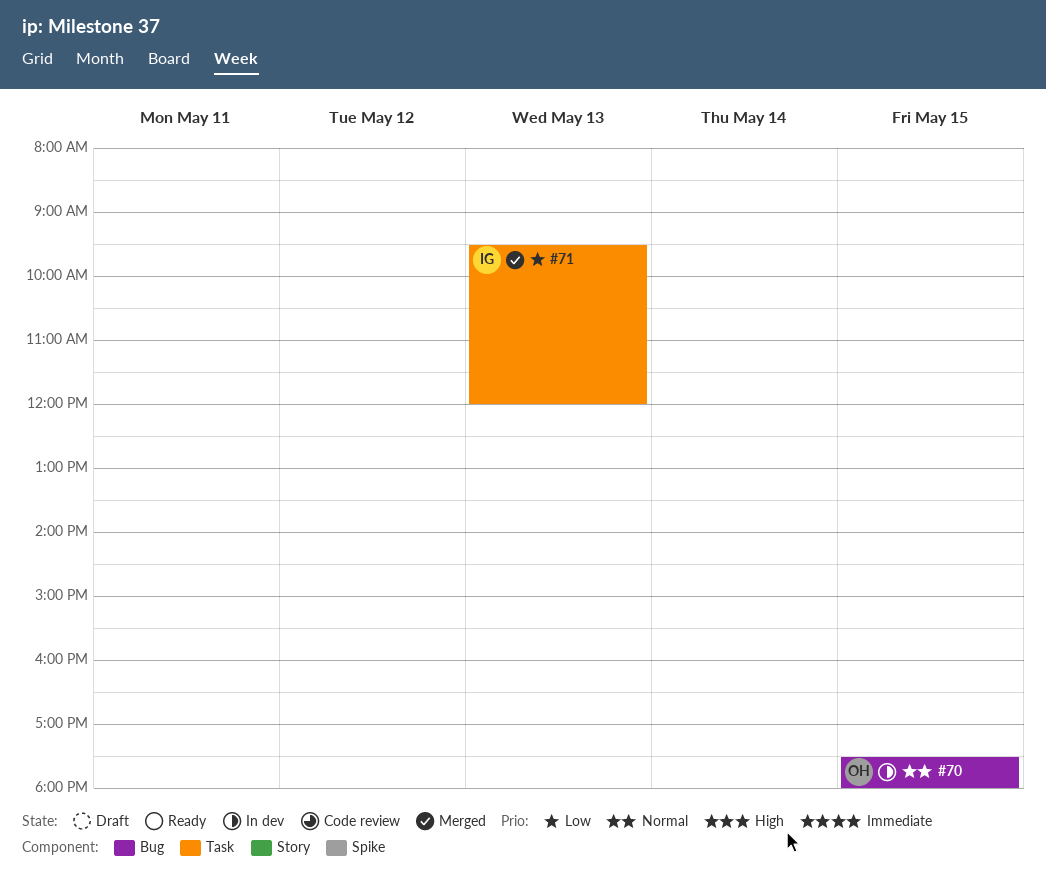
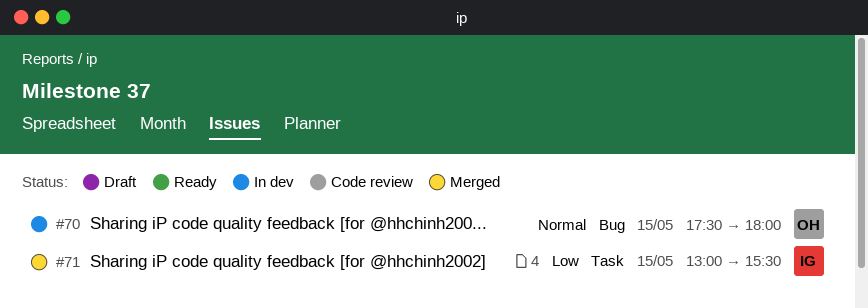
#71, day: May 13 -> May 15
#71, begins: 09:30 -> 13:00
#71, ends: 12:00 -> 15:30

